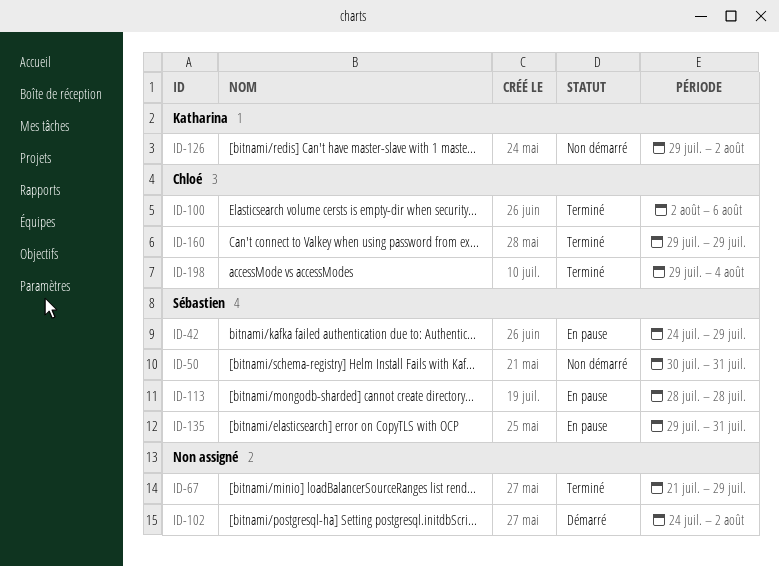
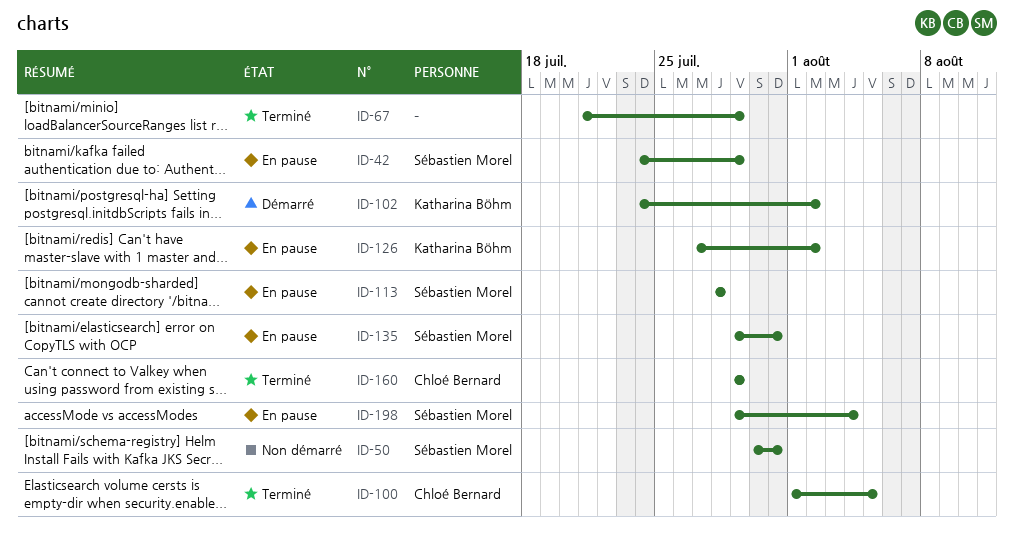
ID-100, start: Aug 2 -> Aug 1
ID-100, due: Aug 6 -> Aug 5
ID-102, owner: none -> Katharina Böhm
ID-126, status: Non démarré -> En pause
ID-126, start: Jul 29 -> Jul 27
ID-198, status: Terminé -> En pause
ID-198, owner: Chloé Bernard -> Sébastien Morel

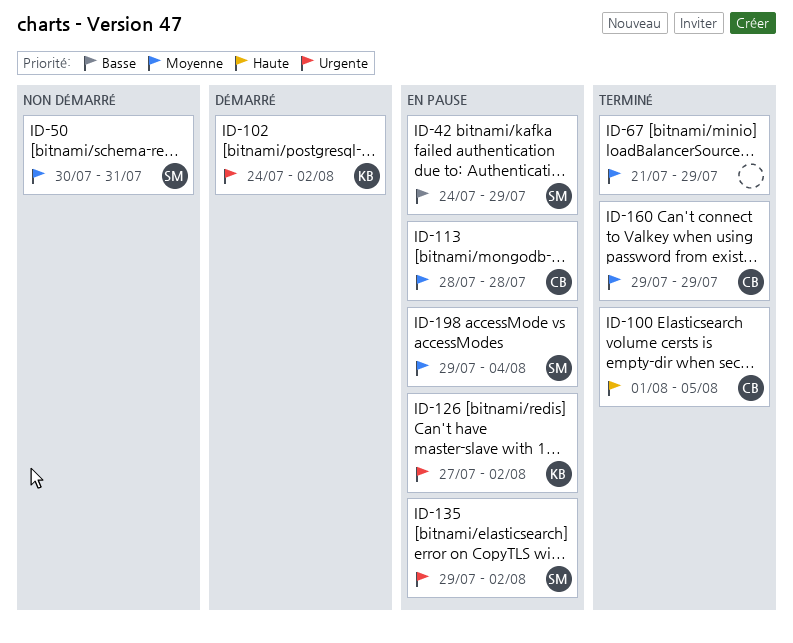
ID-113, owner: Sébastien Morel -> Chloé Bernard
ID-135, due: Jul 31 -> Aug 2

